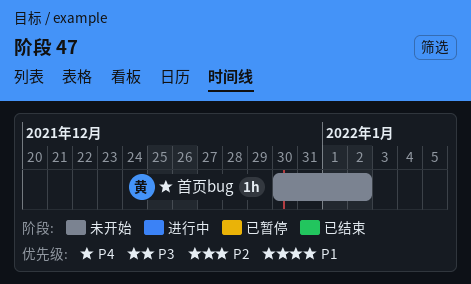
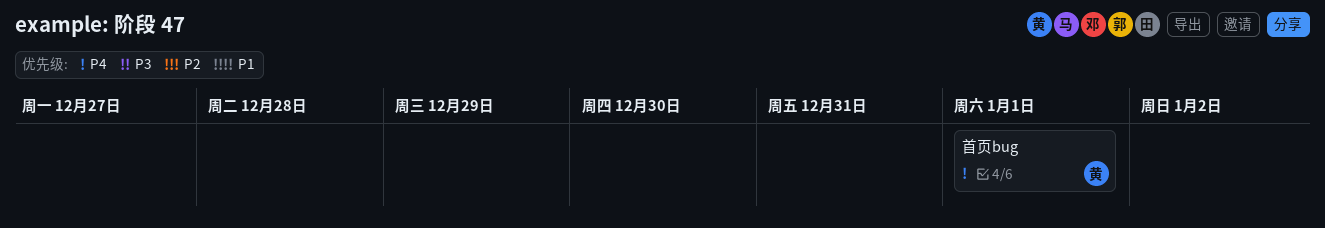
首页bug, due: Jan 2 -> Jan 1

